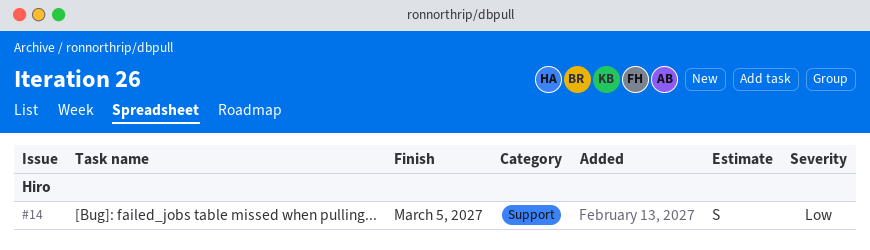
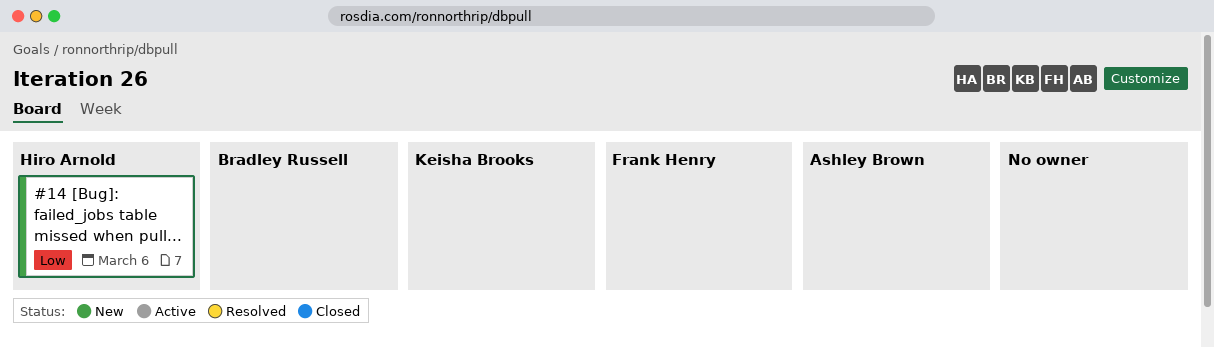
#14, due: Mar 5 -> Mar 6

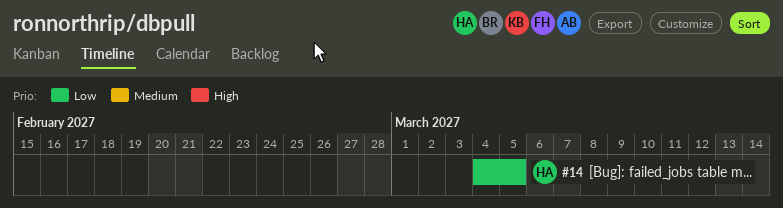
#14, due: Mar 6 -> Mar 5

